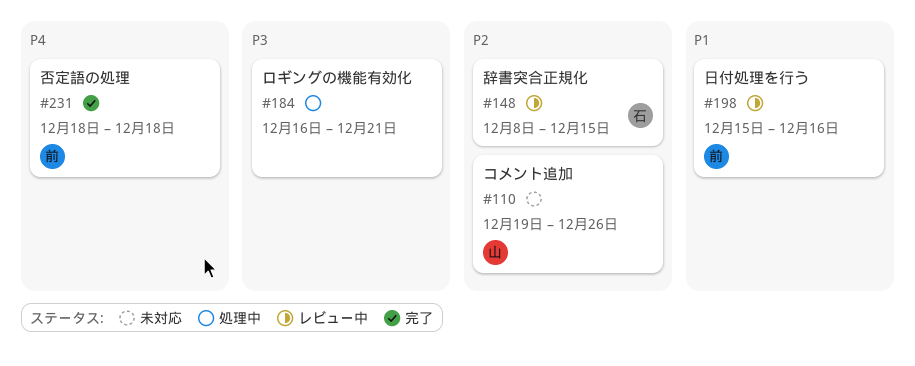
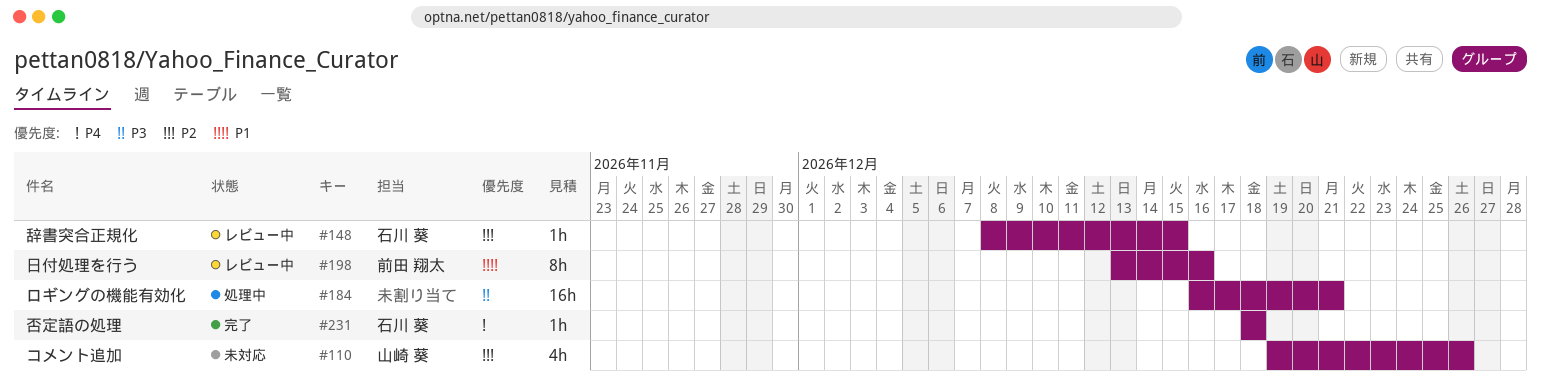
#198, start: Dec 15 -> Dec 13
#231, owner: 前田 翔太 -> 石川 葵

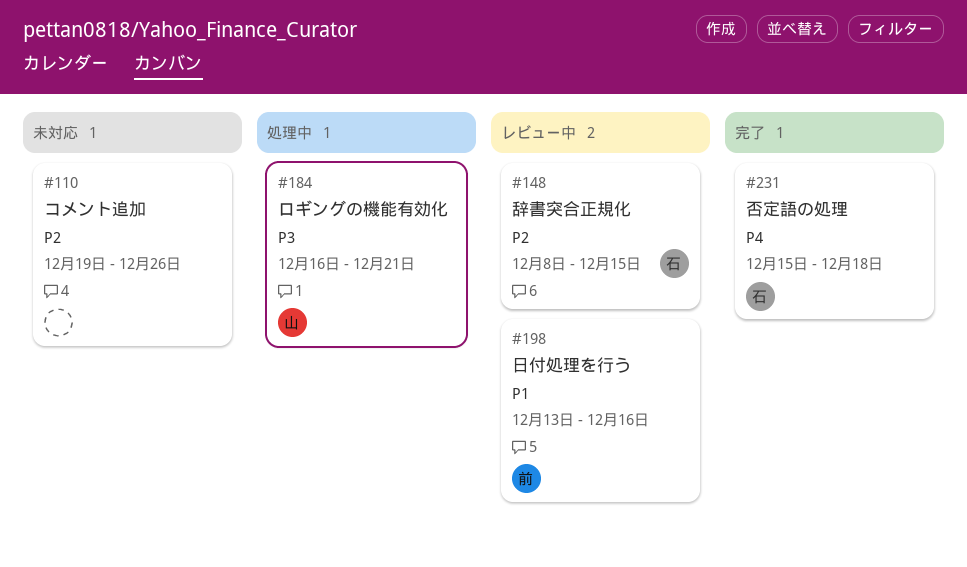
#110, owner: 山崎 葵 -> none
#184, owner: none -> 山崎 葵
#231, start: Dec 18 -> Dec 15

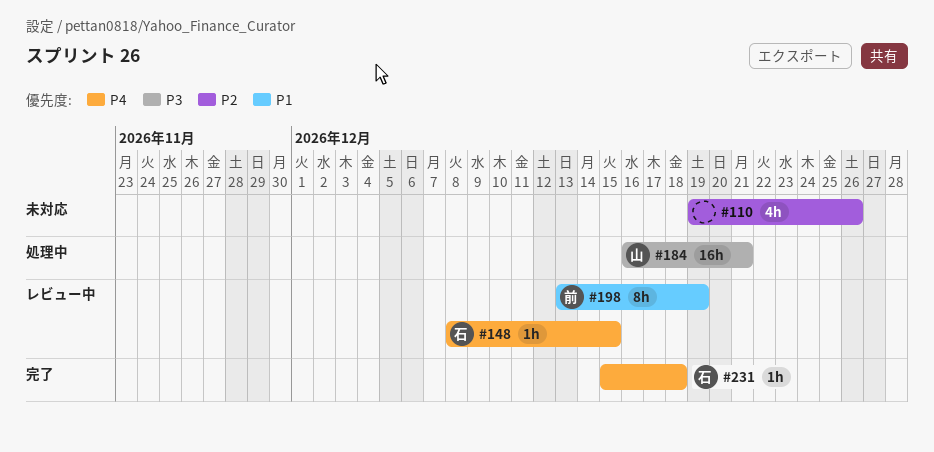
#148, priority: P2 -> P4
#198, due: Dec 16 -> Dec 19

